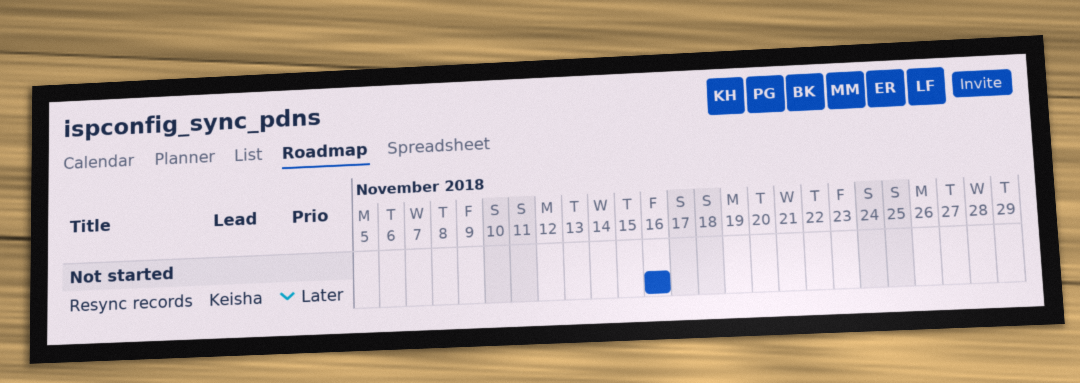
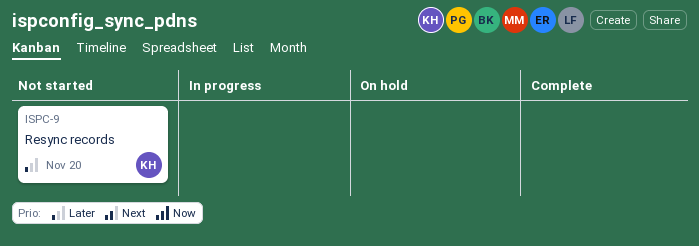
Resync records, due: Nov 16 -> Nov 20

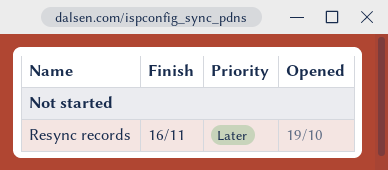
Resync records, due: Nov 20 -> Nov 16

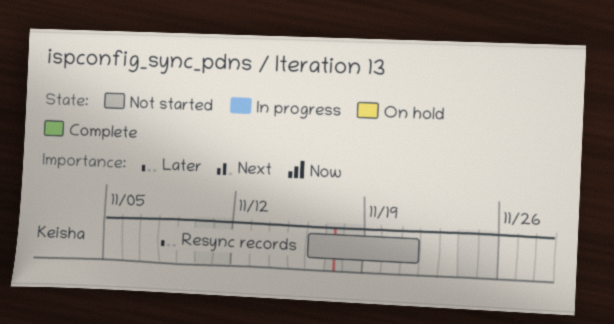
Resync records, due: Nov 16 -> Nov 21

